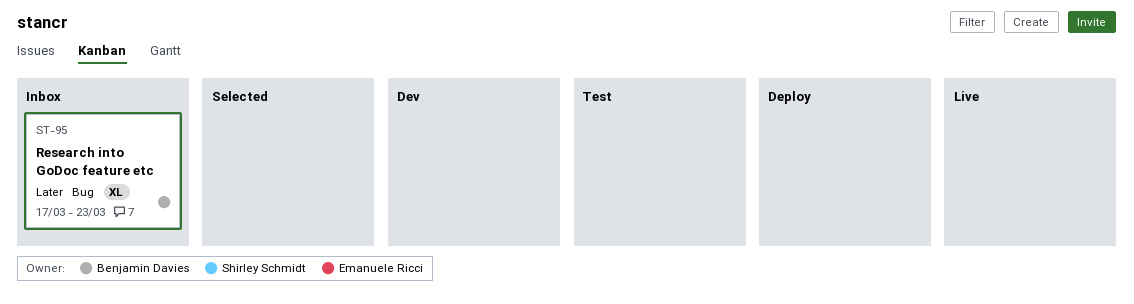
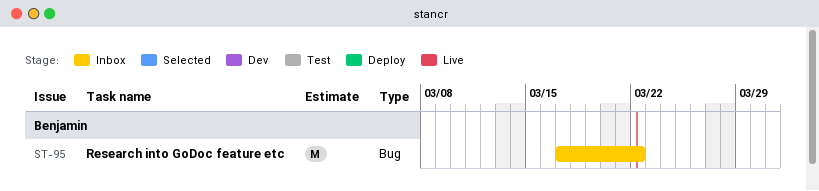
ST-95, estimate: XL -> M
ST-95, due: Mar 23 -> Mar 22

